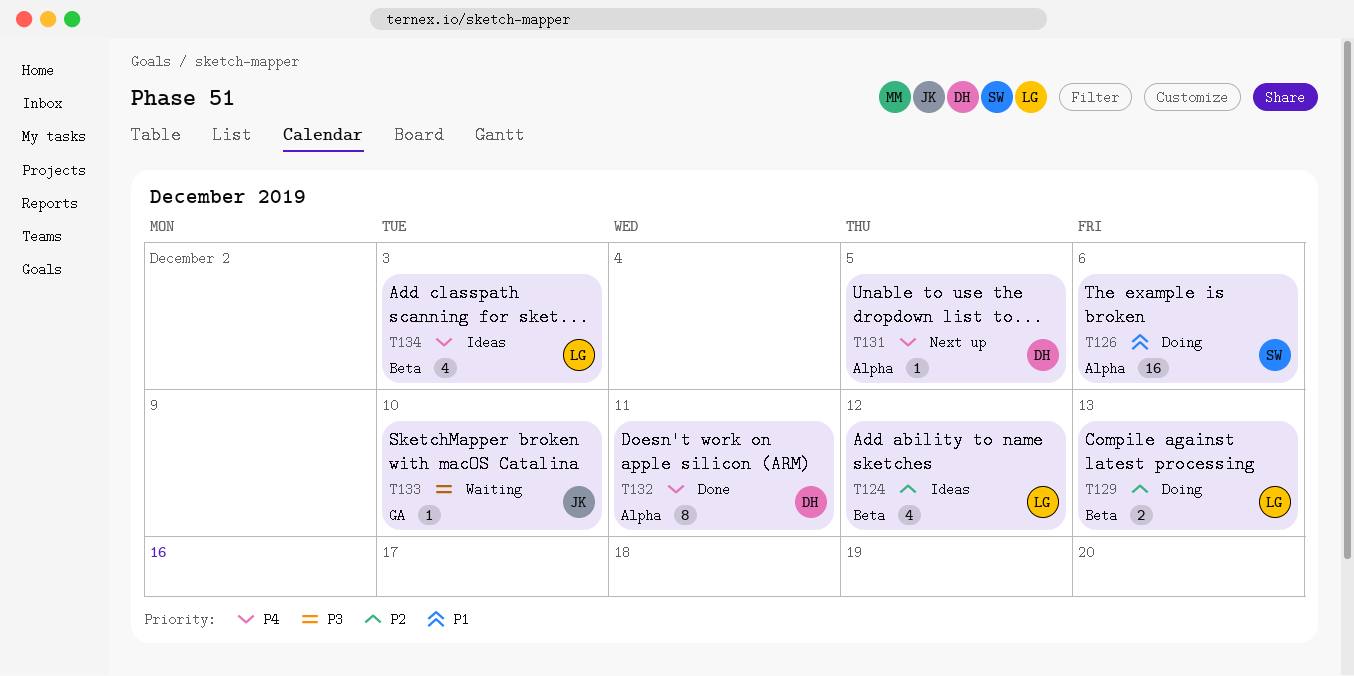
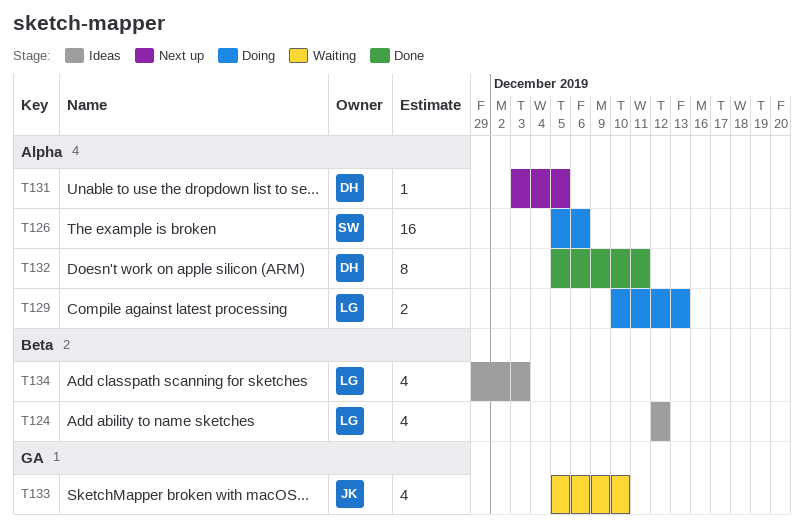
T129, label: Beta -> Alpha
T133, estimate: 1 -> 4

